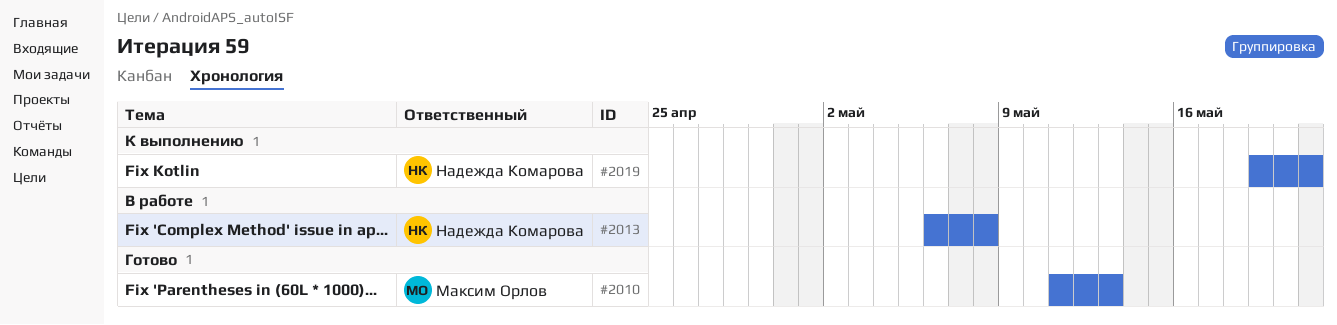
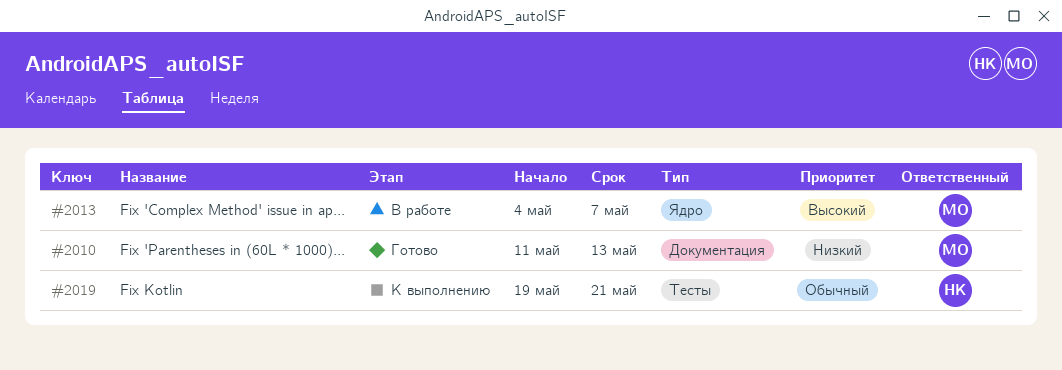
#2013, owner: Надежда Комарова -> Максим Орлов
#2013, start: May 6 -> May 4
#2013, due: May 8 -> May 7

